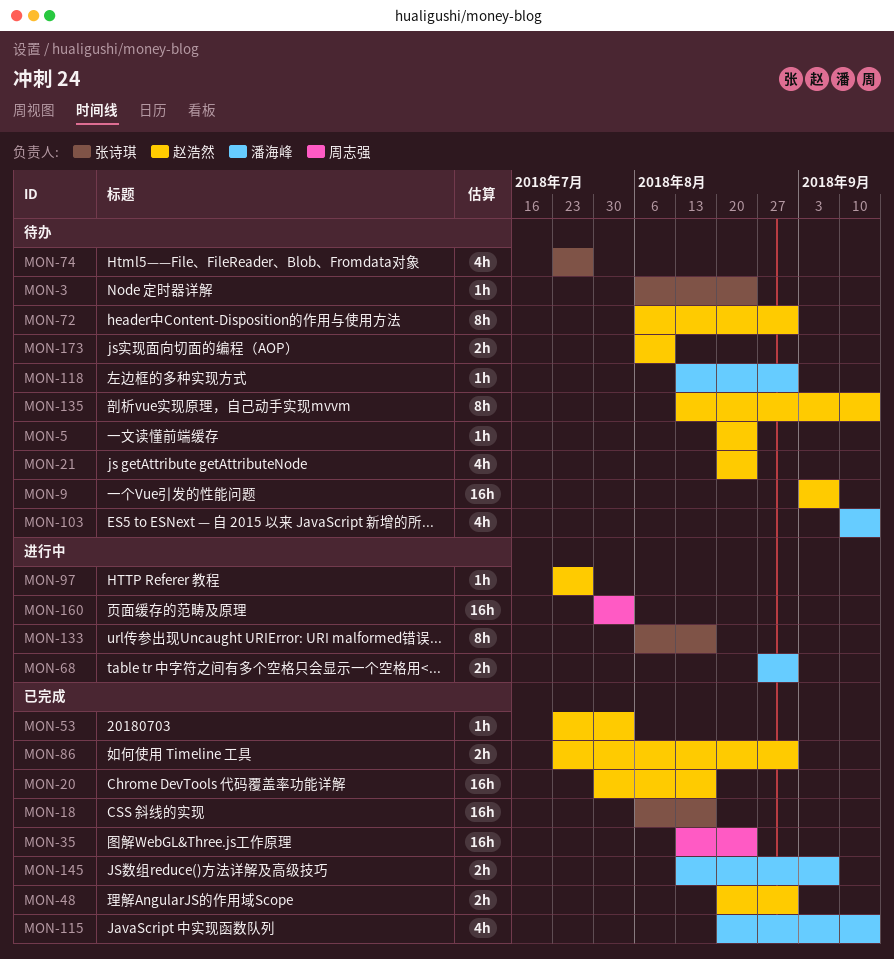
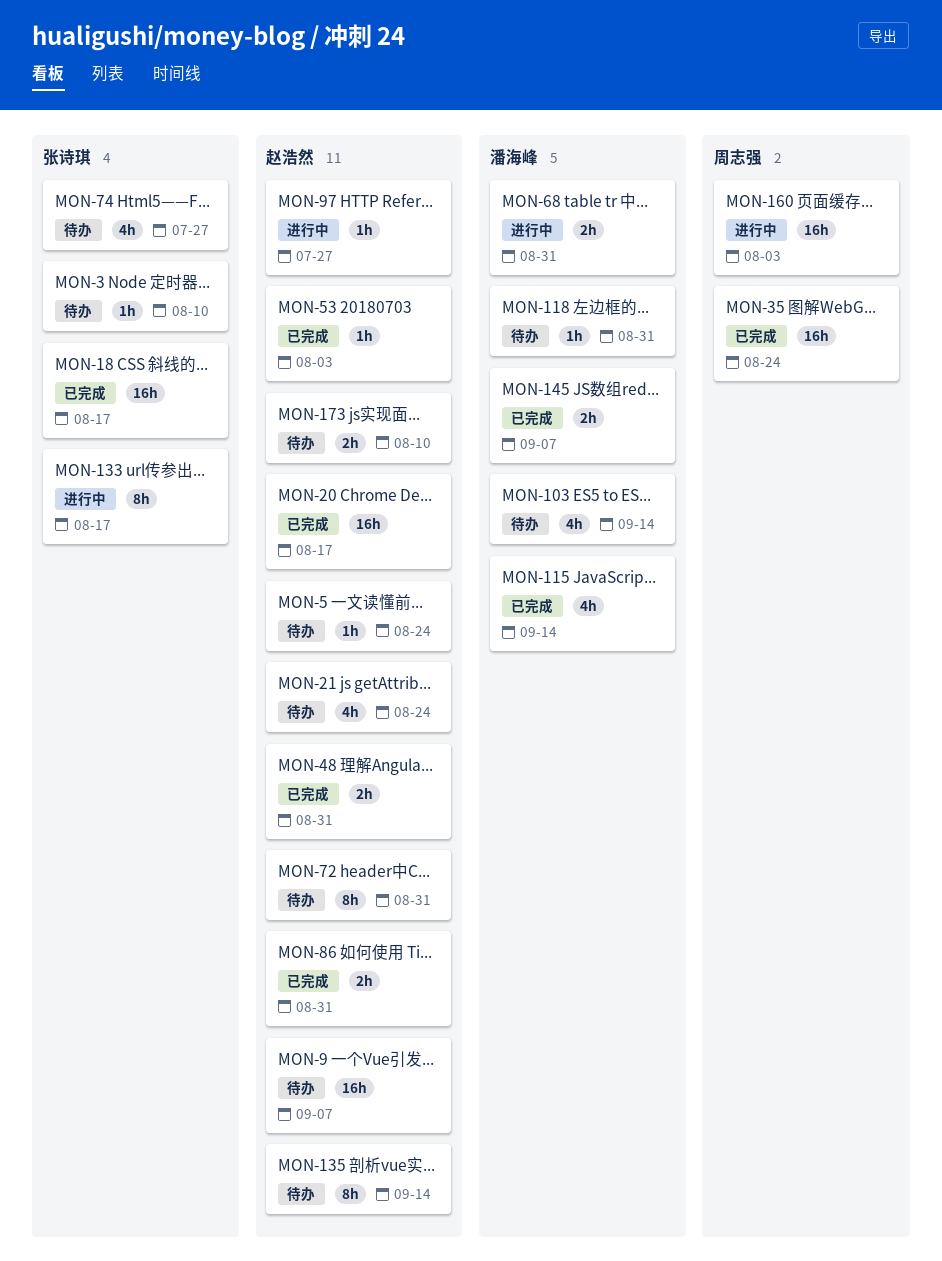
MON-3, due: Aug 24 -> Aug 10

